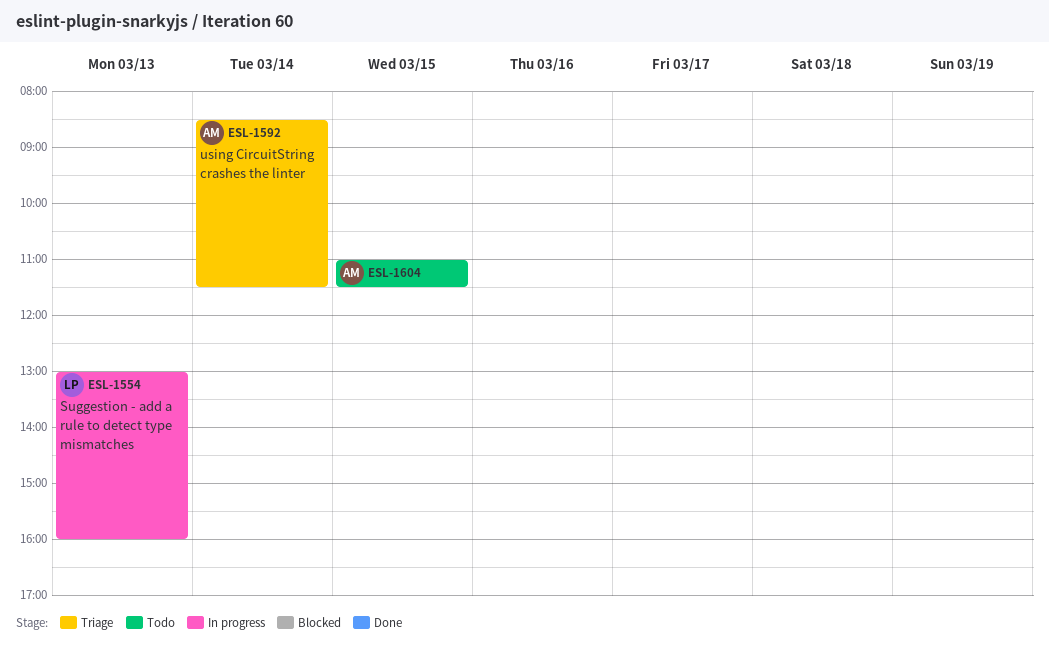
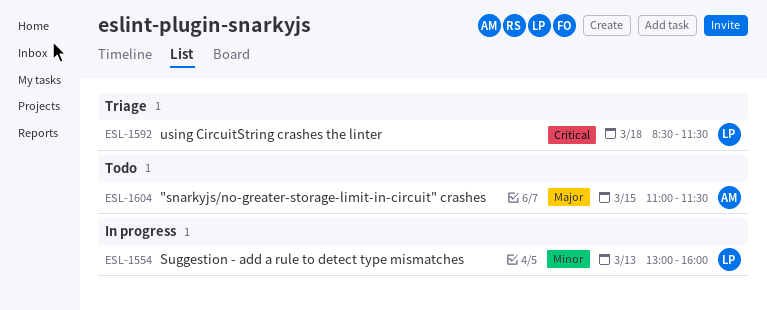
ESL-1592, owner: AM -> LP
ESL-1592, day: Mar 14 -> Mar 18

